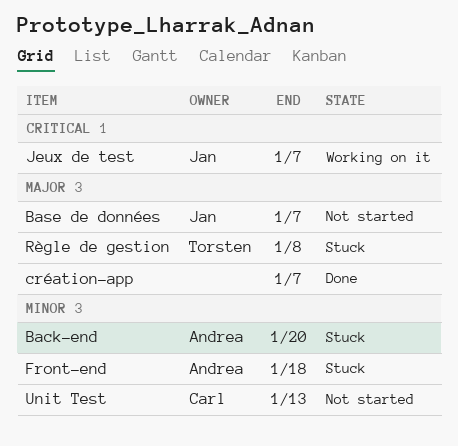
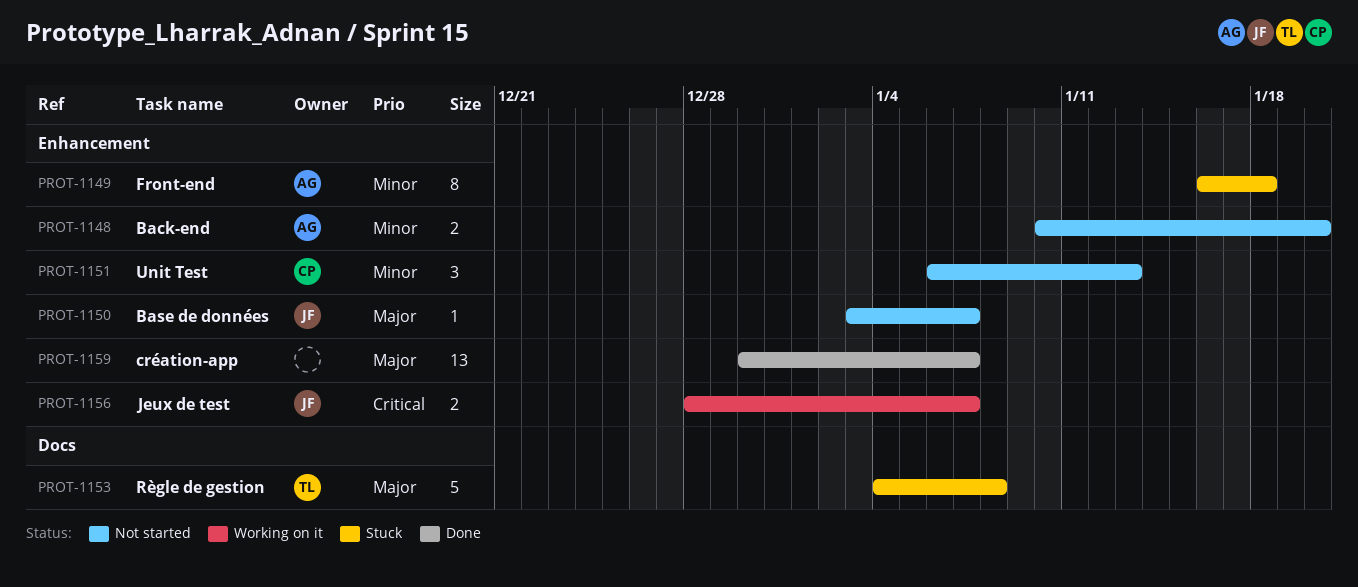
Back-end, status: Stuck -> Not started

